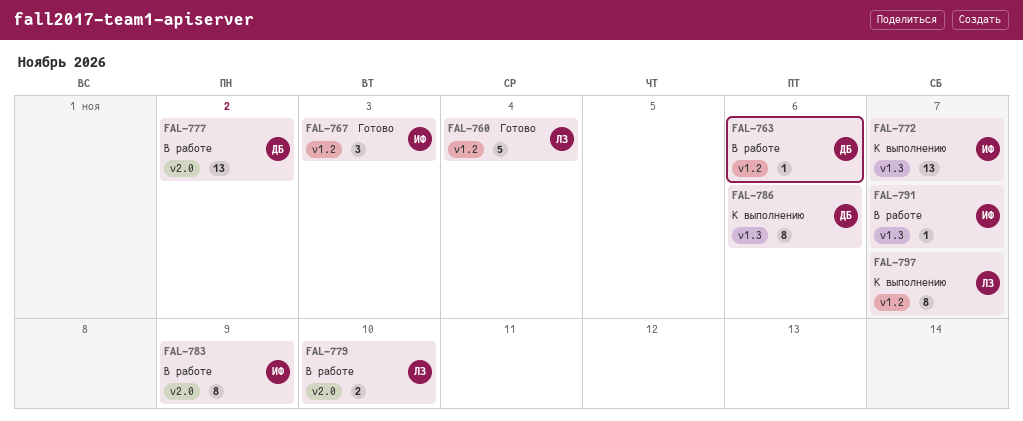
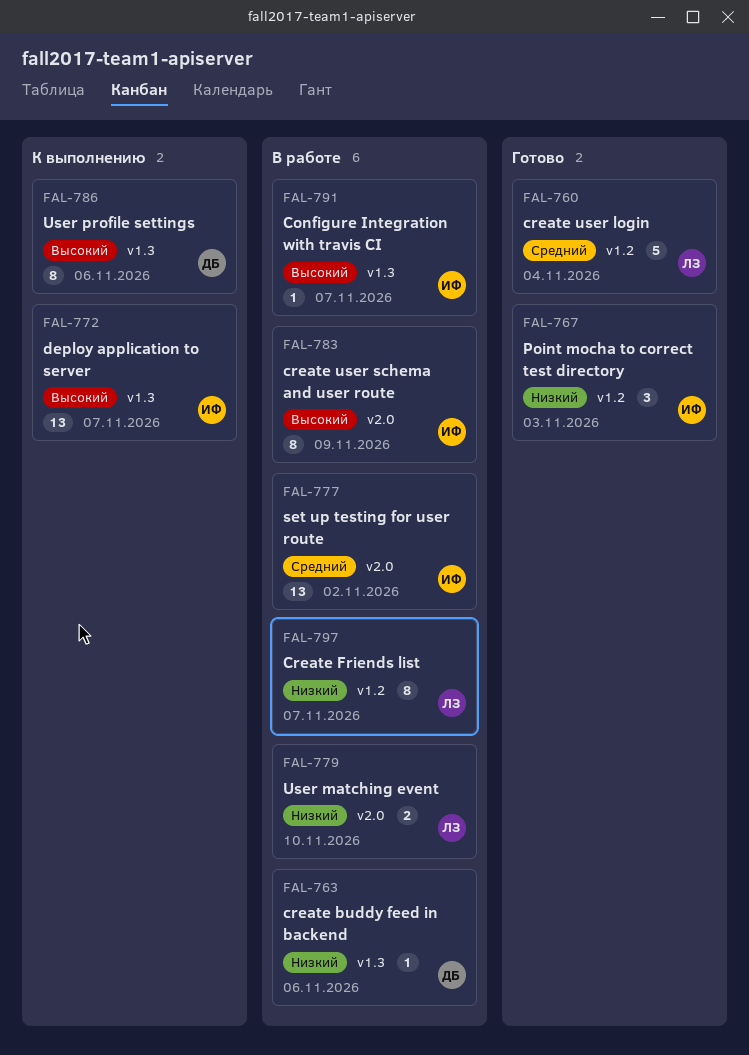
FAL-763, label: v1.2 -> v1.3
FAL-777, owner: ДБ -> ИФ
FAL-797, status: К выполнению -> В работе

